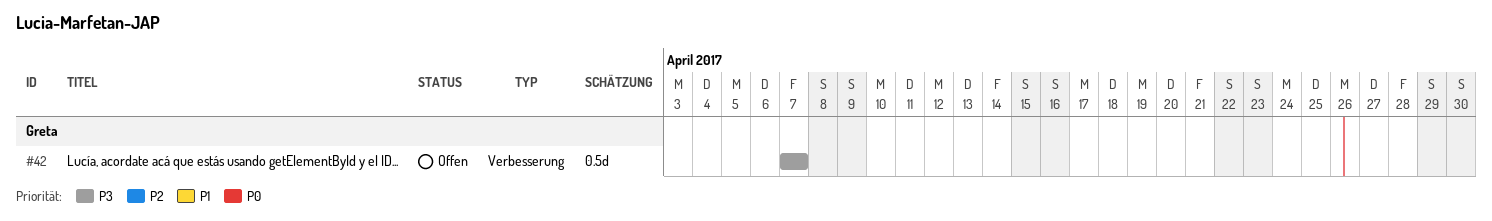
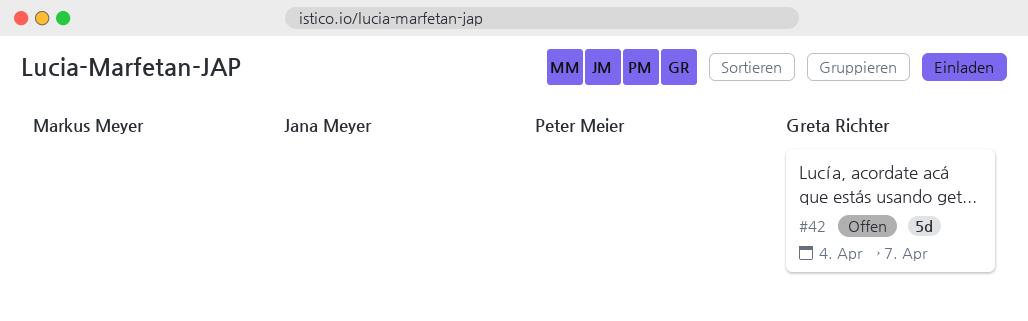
#42, estimate: 0.5d -> 5d
#42, start: Apr 7 -> Apr 4

